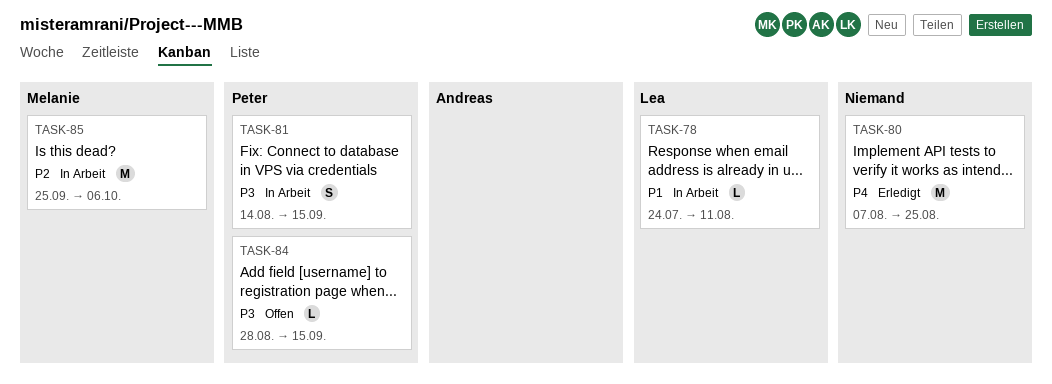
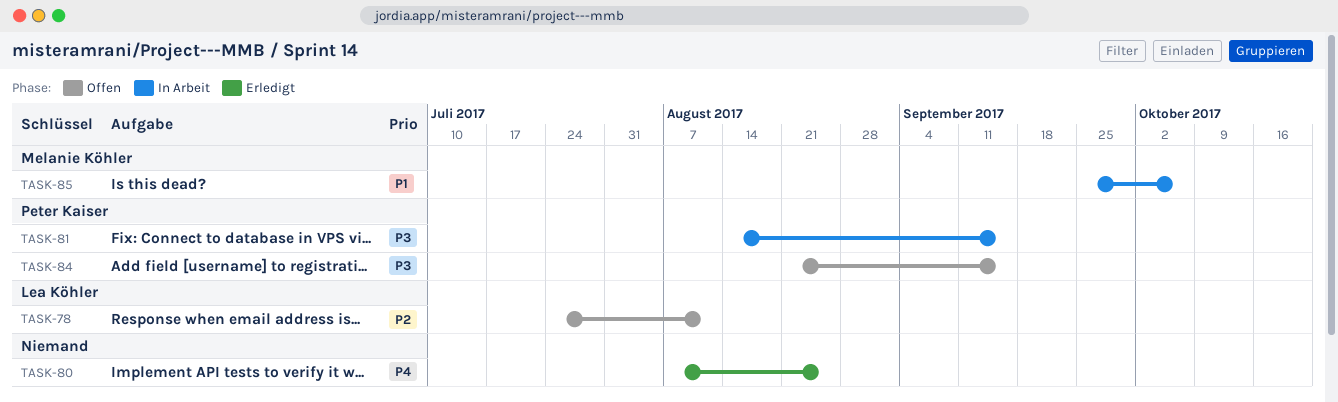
TASK-78, status: In Arbeit -> Offen
TASK-78, priority: P1 -> P2
TASK-84, start: Aug 28 -> Aug 21
TASK-85, priority: P2 -> P1

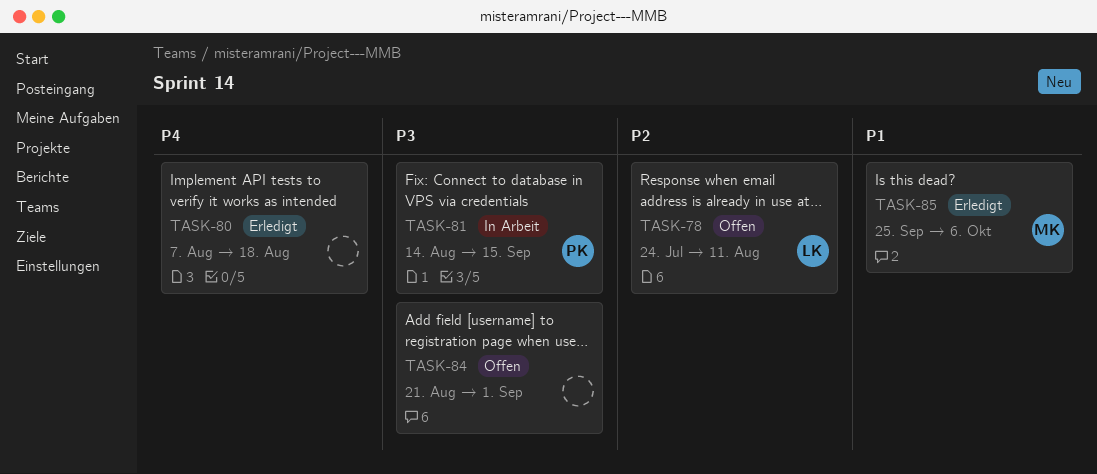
TASK-80, due: Aug 25 -> Aug 18
TASK-84, owner: Peter Kaiser -> none
TASK-84, due: Sep 15 -> Sep 1
TASK-85, status: In Arbeit -> Erledigt

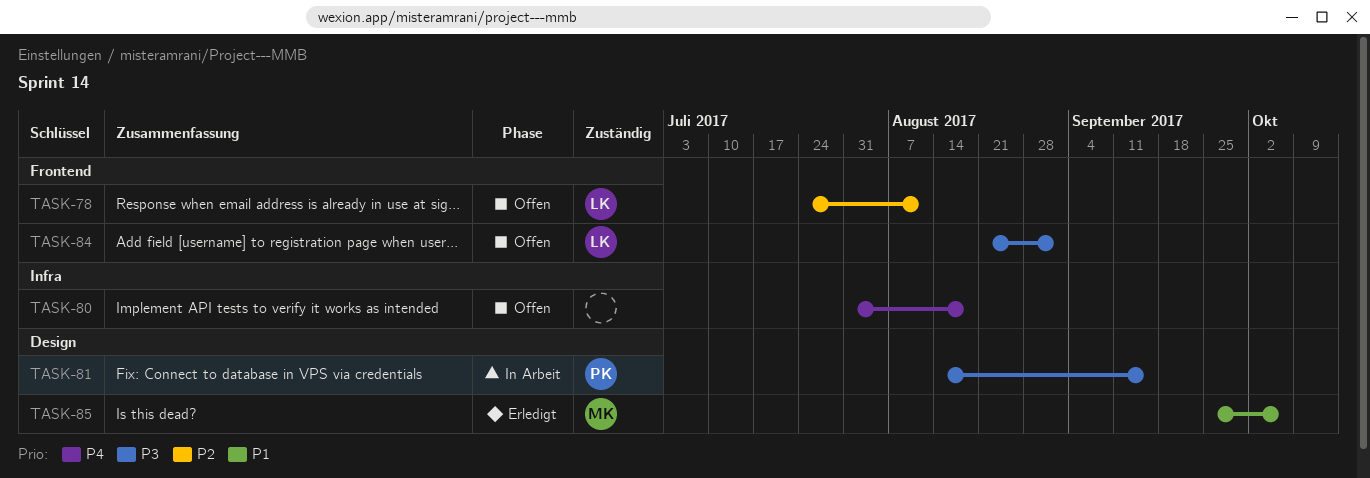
TASK-80, status: Erledigt -> Offen
TASK-80, start: Aug 7 -> Jul 31
TASK-84, owner: none -> LK

